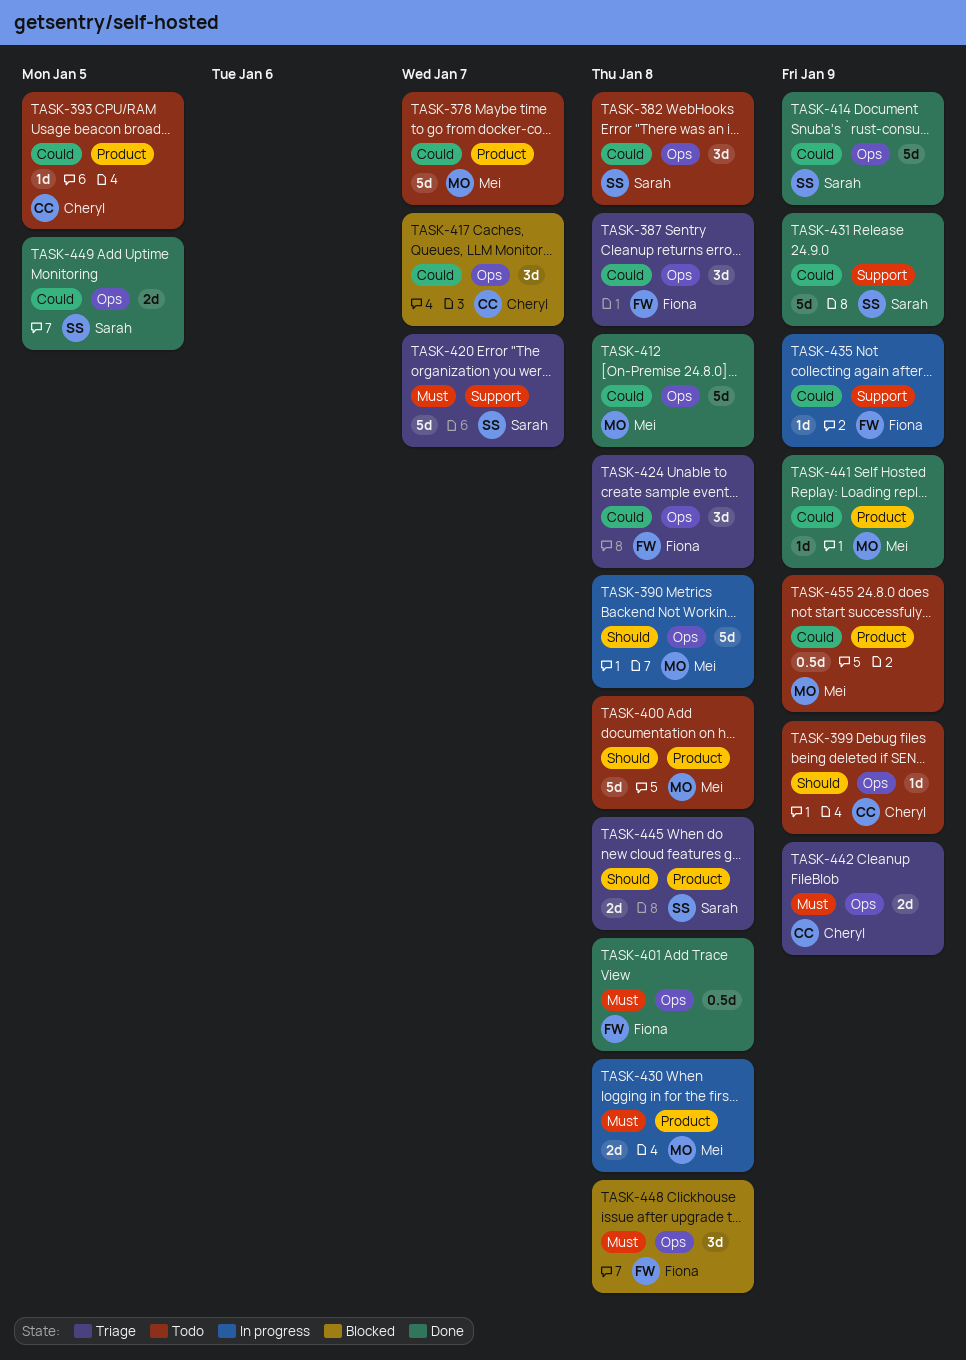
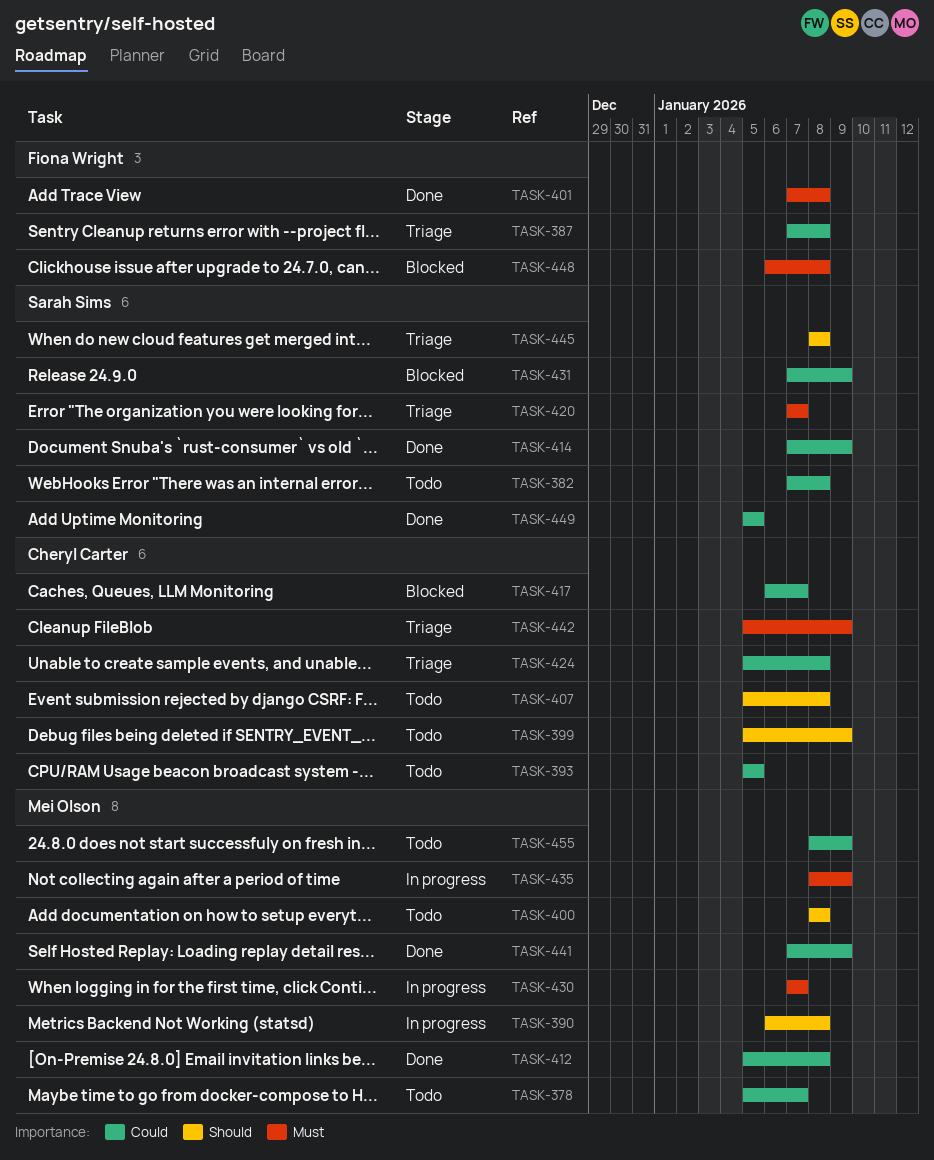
TASK-407: none -> present
TASK-424, owner: Fiona Wright -> Cheryl Carter
TASK-430, due: Jan 8 -> Jan 7
TASK-431, status: Done -> Blocked
TASK-435, owner: Fiona Wright -> Mei Olson
TASK-435, priority: Could -> Must

